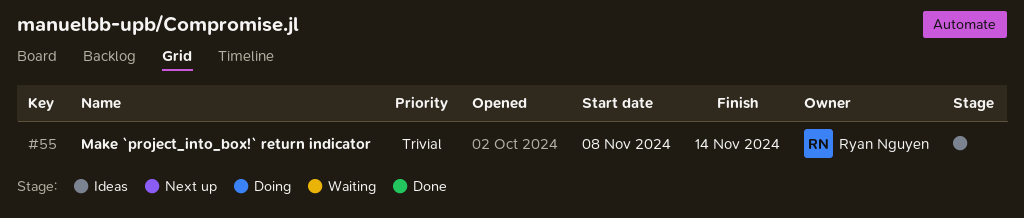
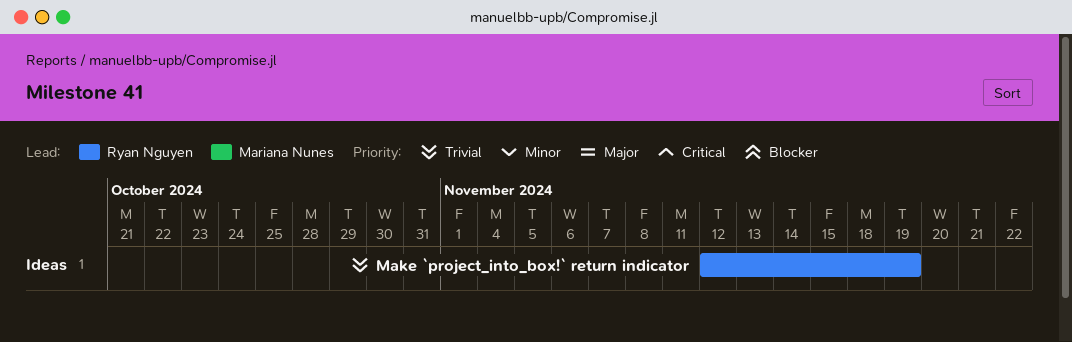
Make `project_into_box!` return indicator, start: Nov 8 -> Nov 12
Make `project_into_box!` return indicator, due: Nov 14 -> Nov 19

